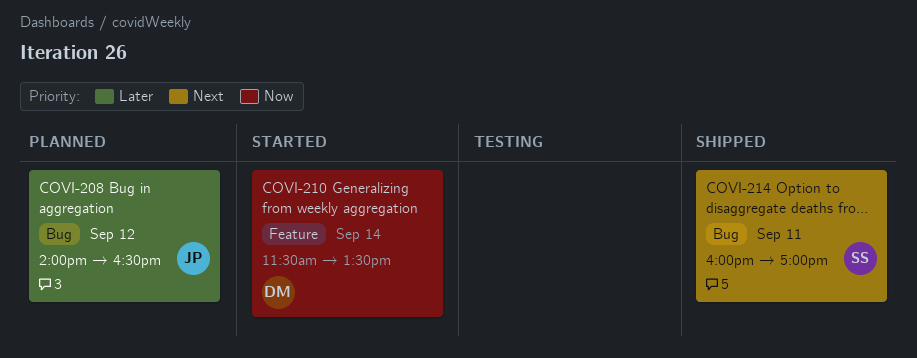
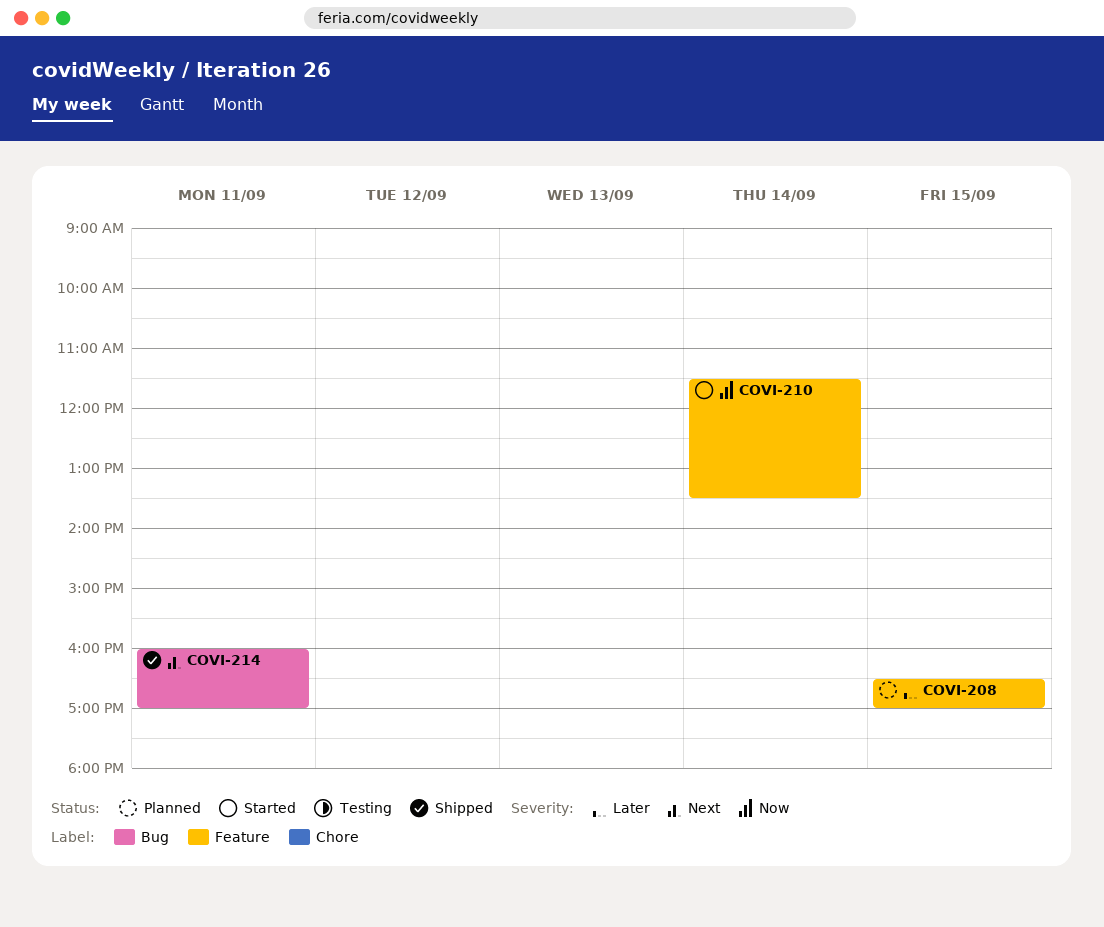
COVI-208, label: Bug -> Feature
COVI-208, day: Sep 12 -> Sep 15
COVI-208, begins: 14:00 -> 16:30
COVI-208, ends: 16:30 -> 17:00

